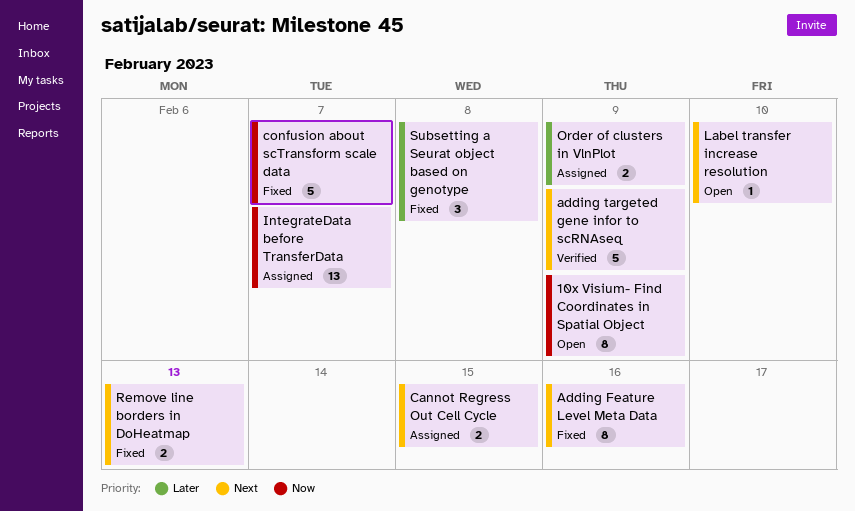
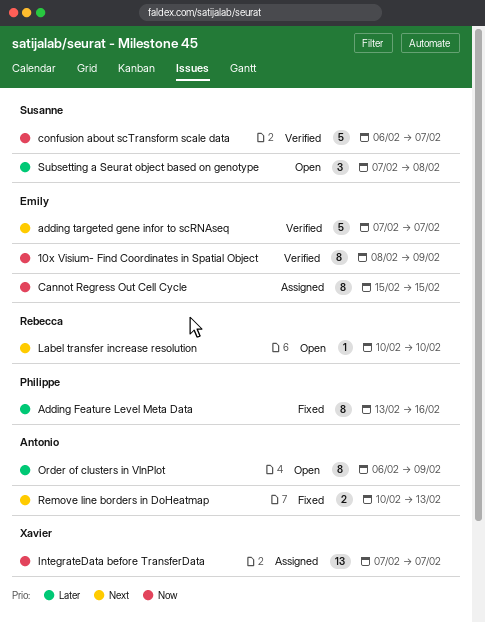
10x Visium- Find Coordinates in Spatial Object, status: Open -> Verified
Adding Feature Level Meta Data, priority: Next -> Later
adding targeted gene infor to scRNAseq, due: Feb 9 -> Feb 7
Cannot Regress Out Cell Cycle, priority: Next -> Now
Cannot Regress Out Cell Cycle, estimate: 2 -> 8
confusion about scTransform scale data, status: Fixed -> Verified
Order of clusters in VlnPlot, status: Assigned -> Open
Order of clusters in VlnPlot, estimate: 2 -> 8
Subsetting a Seurat object based on genotype, status: Fixed -> Open

